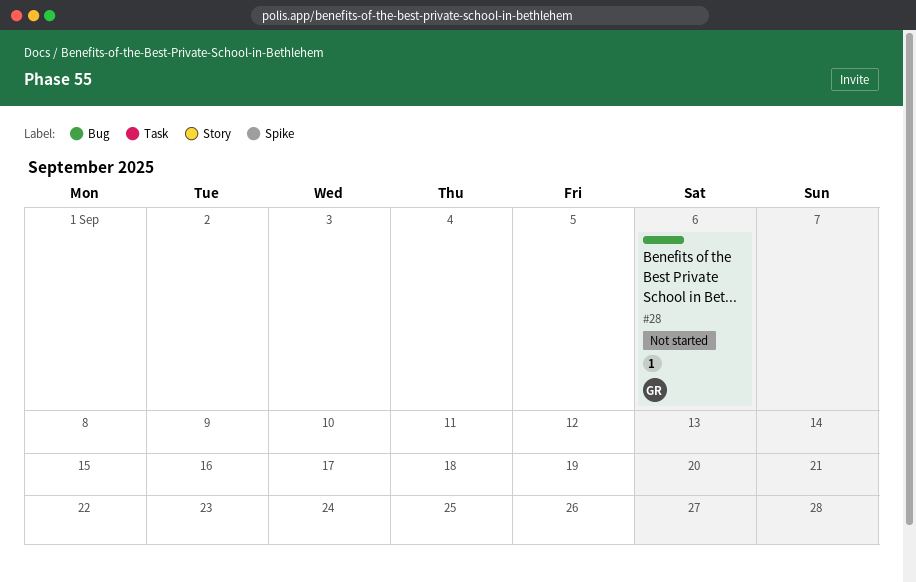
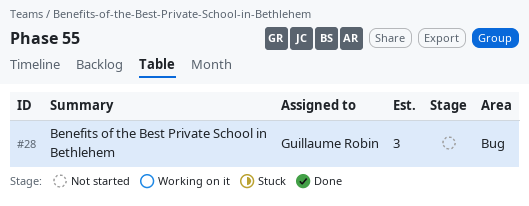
#28, estimate: 1 -> 3

